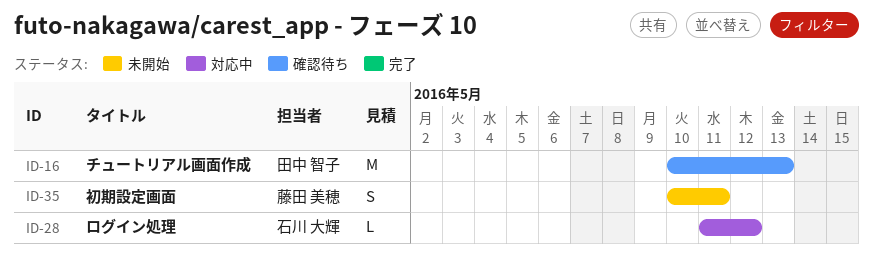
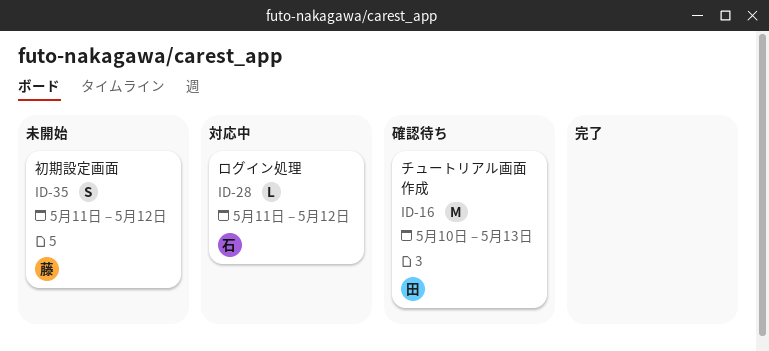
ID-35, start: May 10 -> May 11
ID-35, due: May 11 -> May 12

